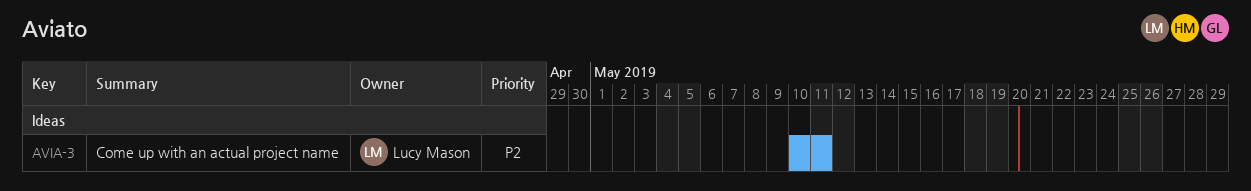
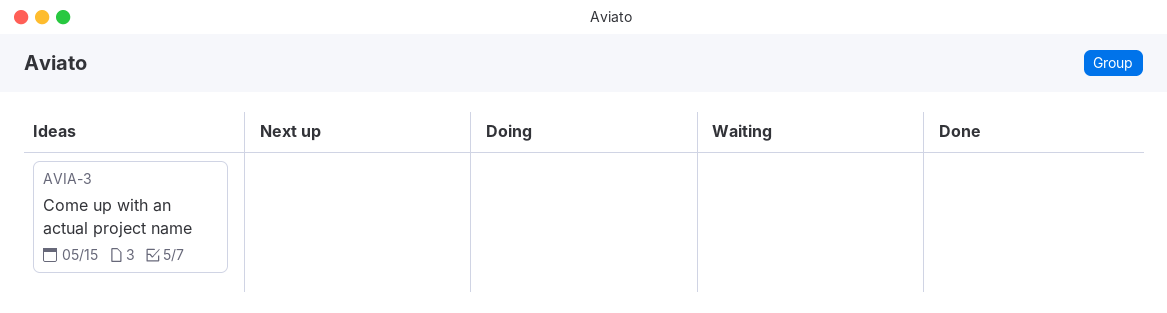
AVIA-3, due: May 11 -> May 15

